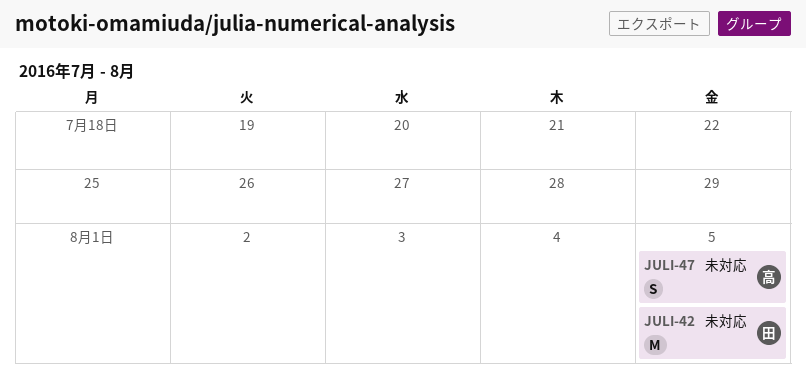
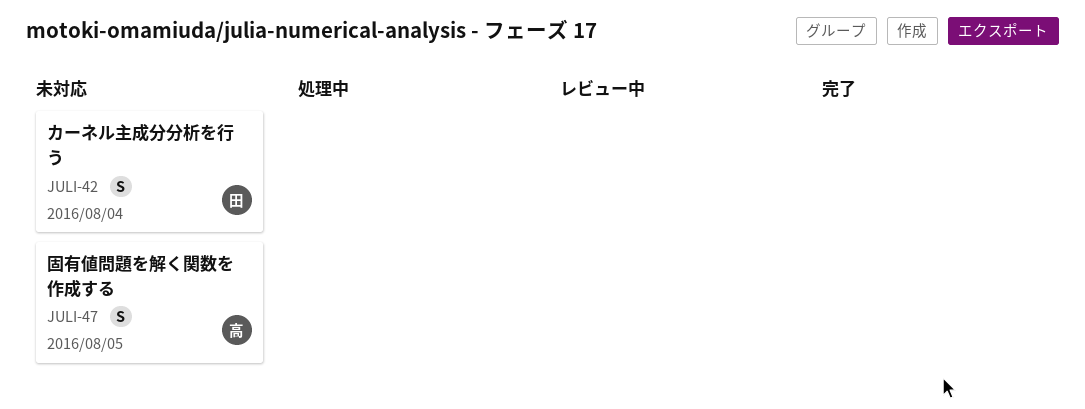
JULI-42, estimate: M -> S
JULI-42, due: Aug 5 -> Aug 4

